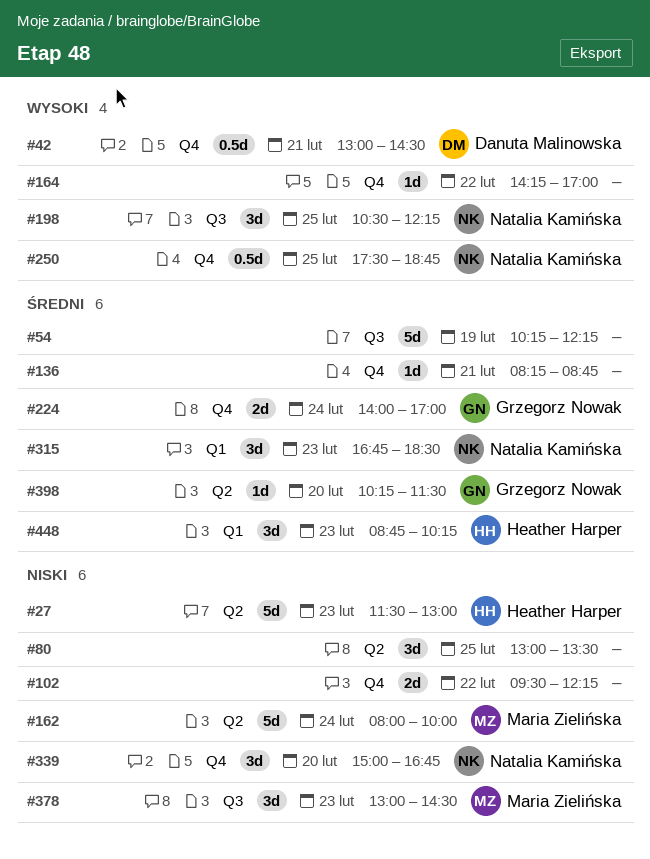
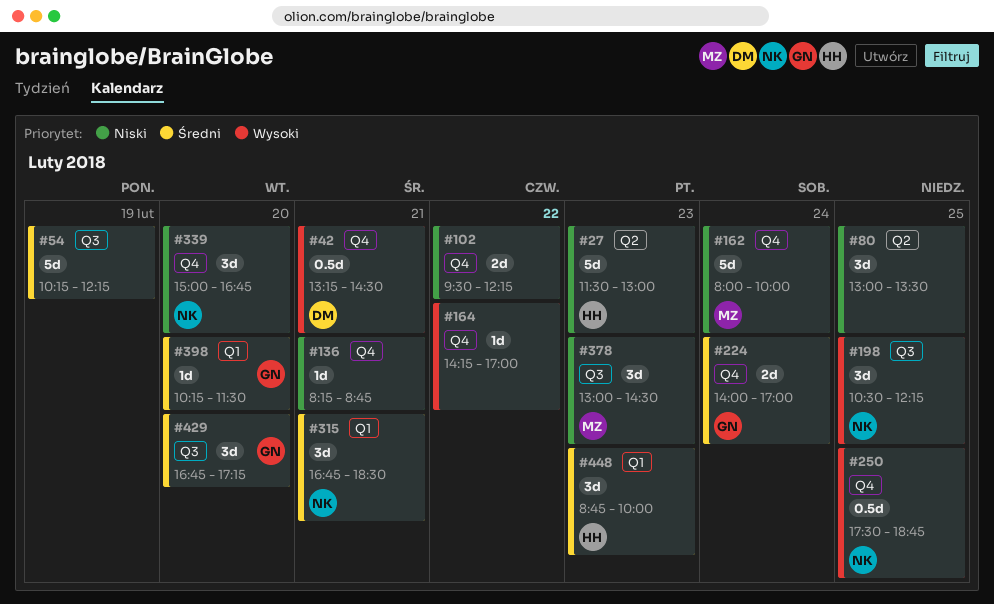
#42, begins: 13:00 -> 13:15
#136, priority: Średni -> Niski
#162, label: Q2 -> Q4
#315, day: Feb 23 -> Feb 21
#398, label: Q2 -> Q1
#429: none -> present
#448, ends: 10:15 -> 10:00

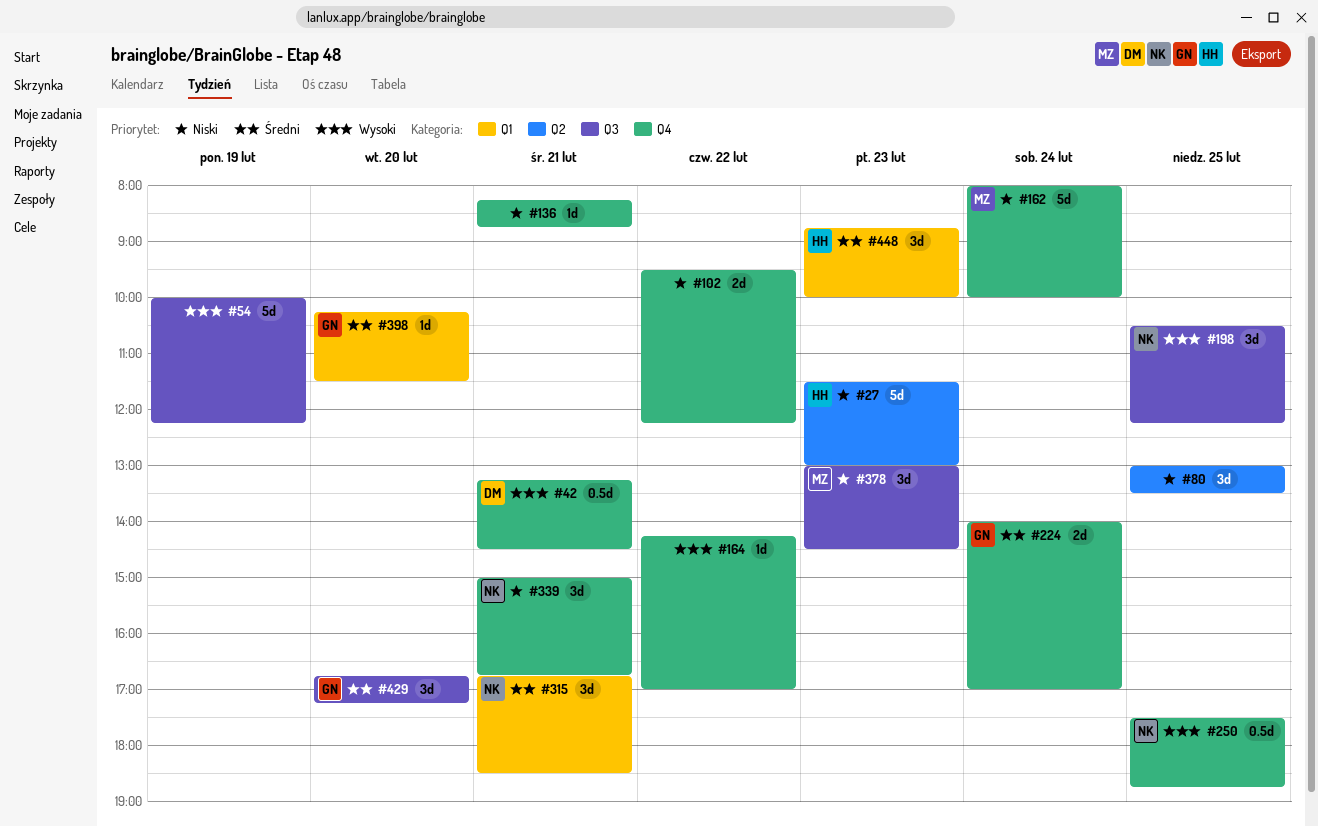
#54, priority: Średni -> Wysoki
#54, begins: 10:15 -> 10:00
#339, day: Feb 20 -> Feb 21

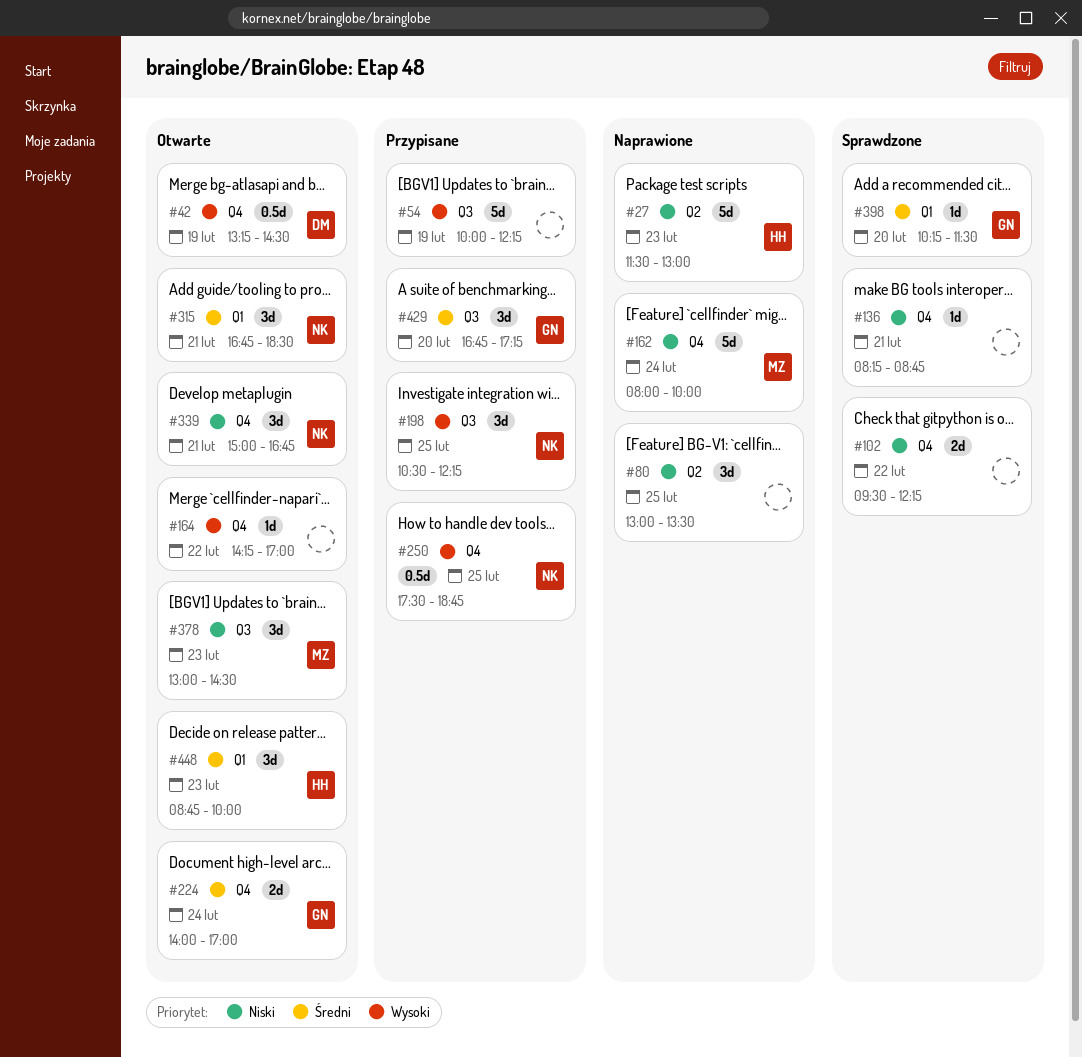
#42, day: Feb 21 -> Feb 19

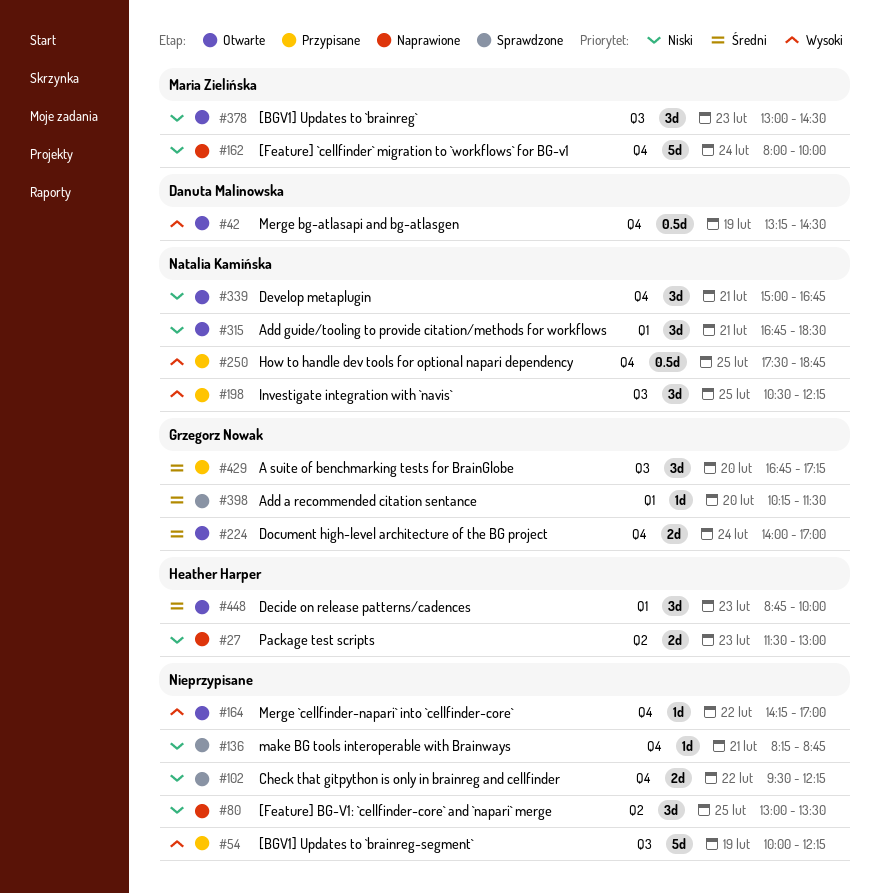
#27, estimate: 5d -> 2d
#315, priority: Średni -> Niski

